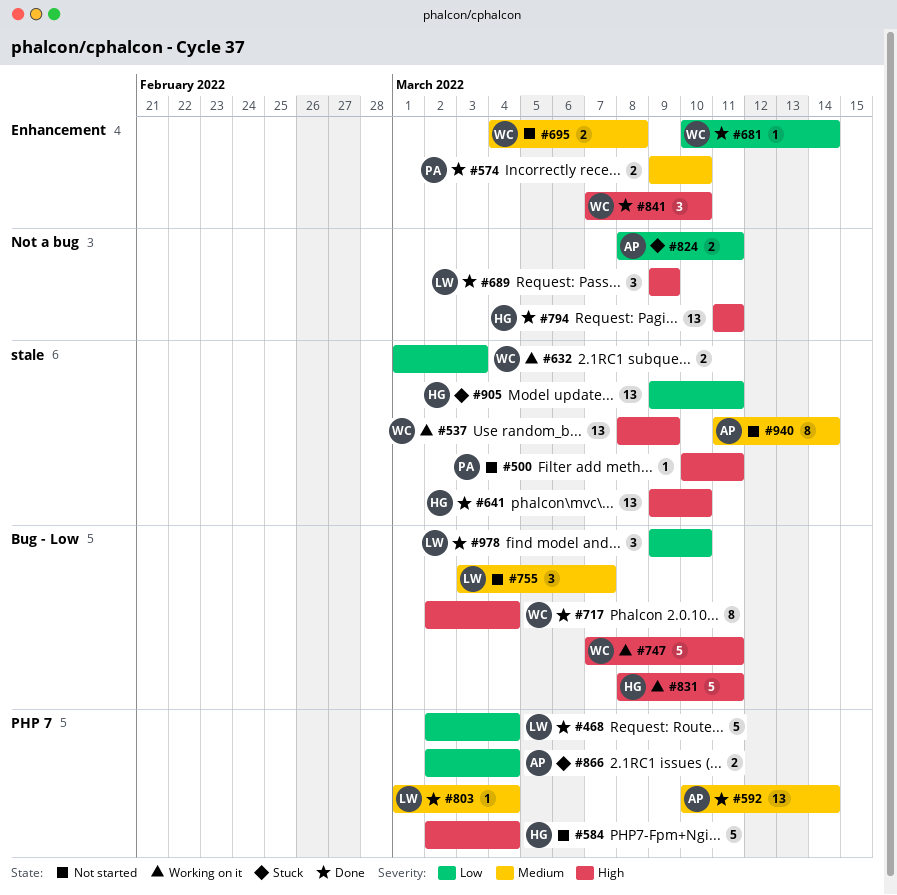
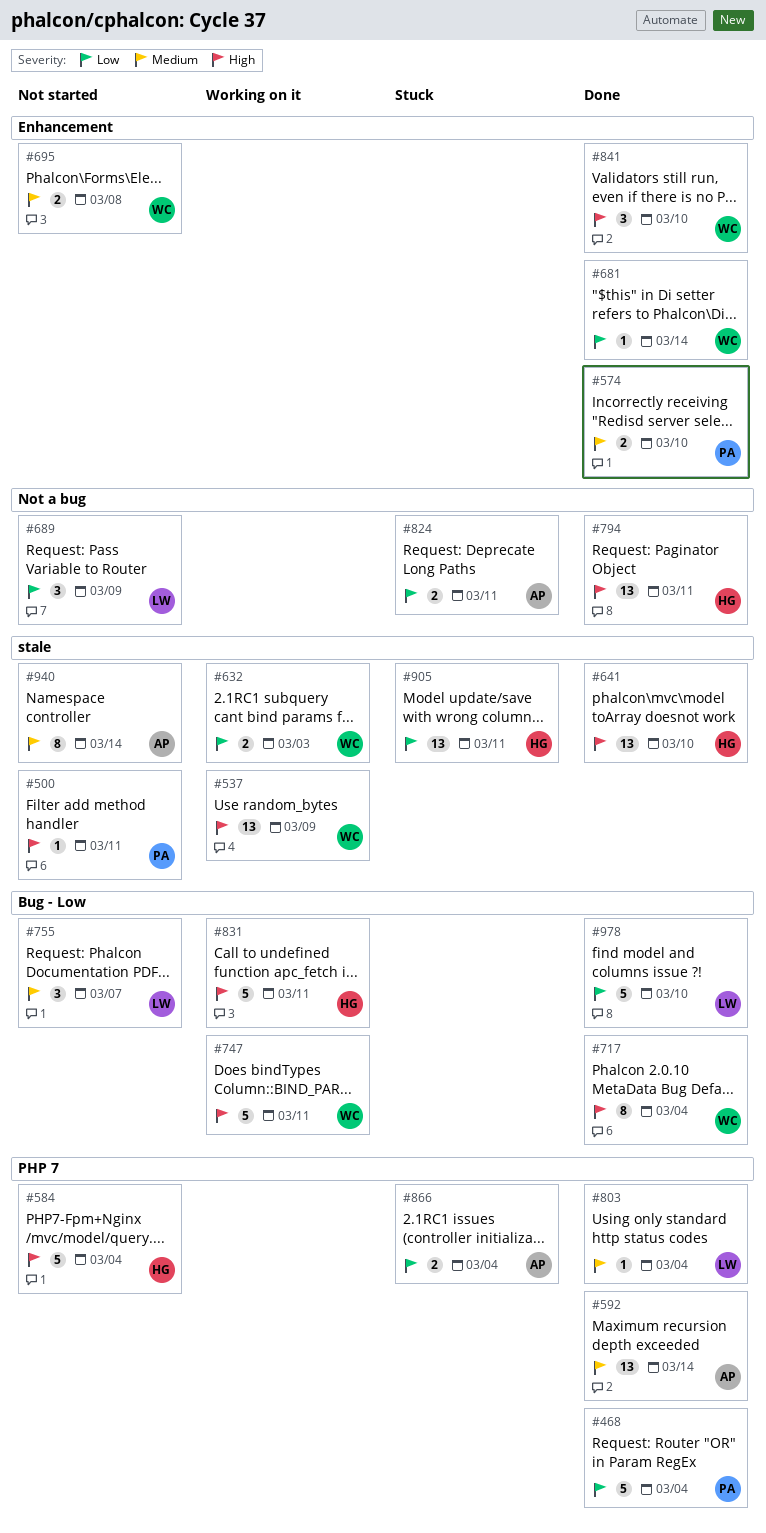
#468, owner: LW -> PA
#689, status: Done -> Not started
#689, priority: High -> Low
#978, estimate: 3 -> 5

